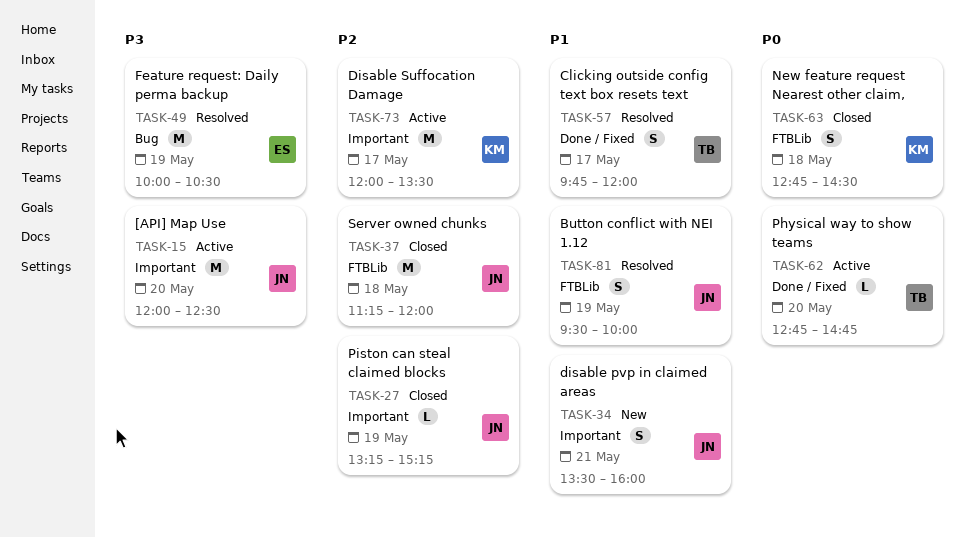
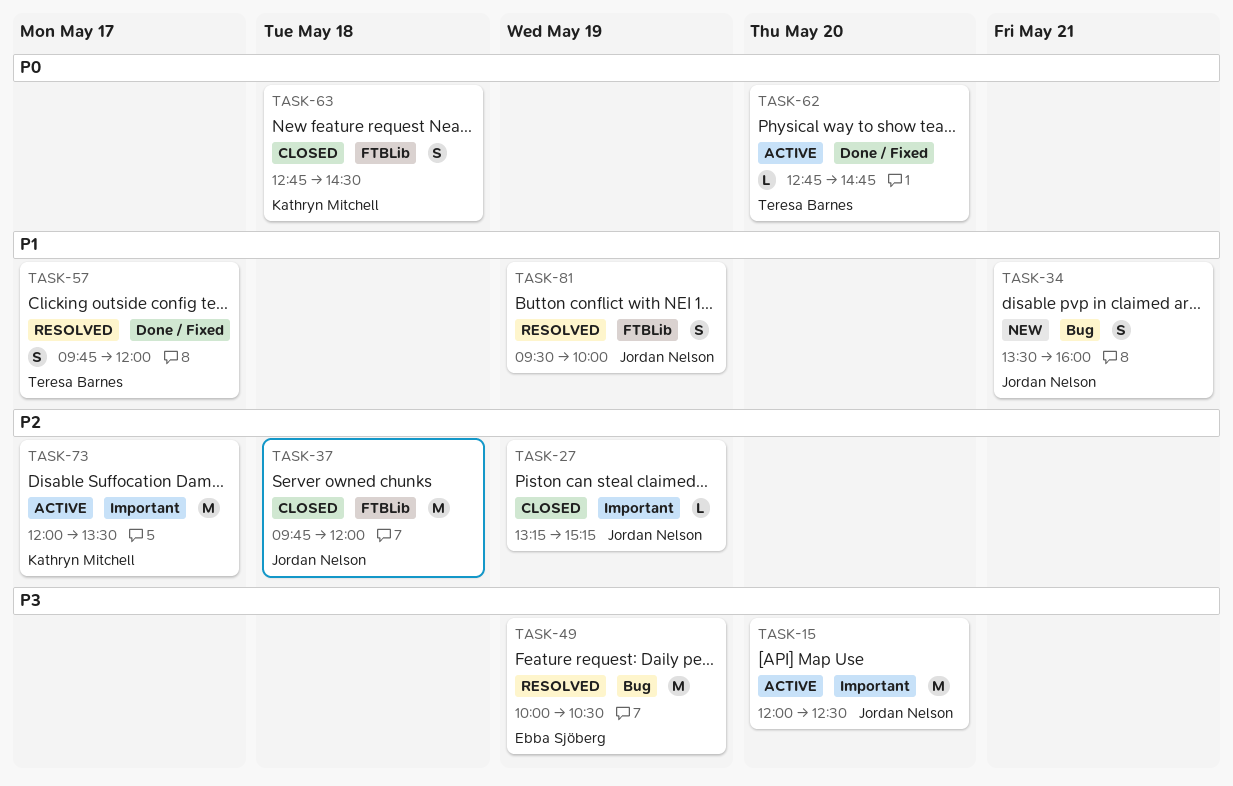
TASK-34, label: Important -> Bug
TASK-37, begins: 11:15 -> 09:45

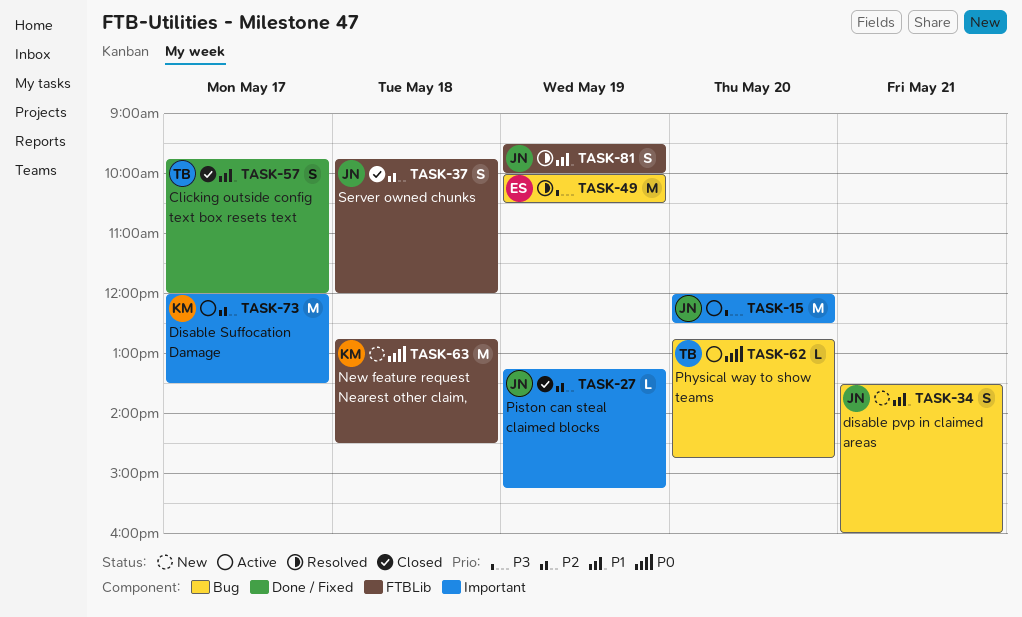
TASK-37, estimate: M -> S
TASK-57, status: Resolved -> Closed
TASK-62, label: Done / Fixed -> Bug
TASK-63, status: Closed -> New
TASK-63, estimate: S -> M

